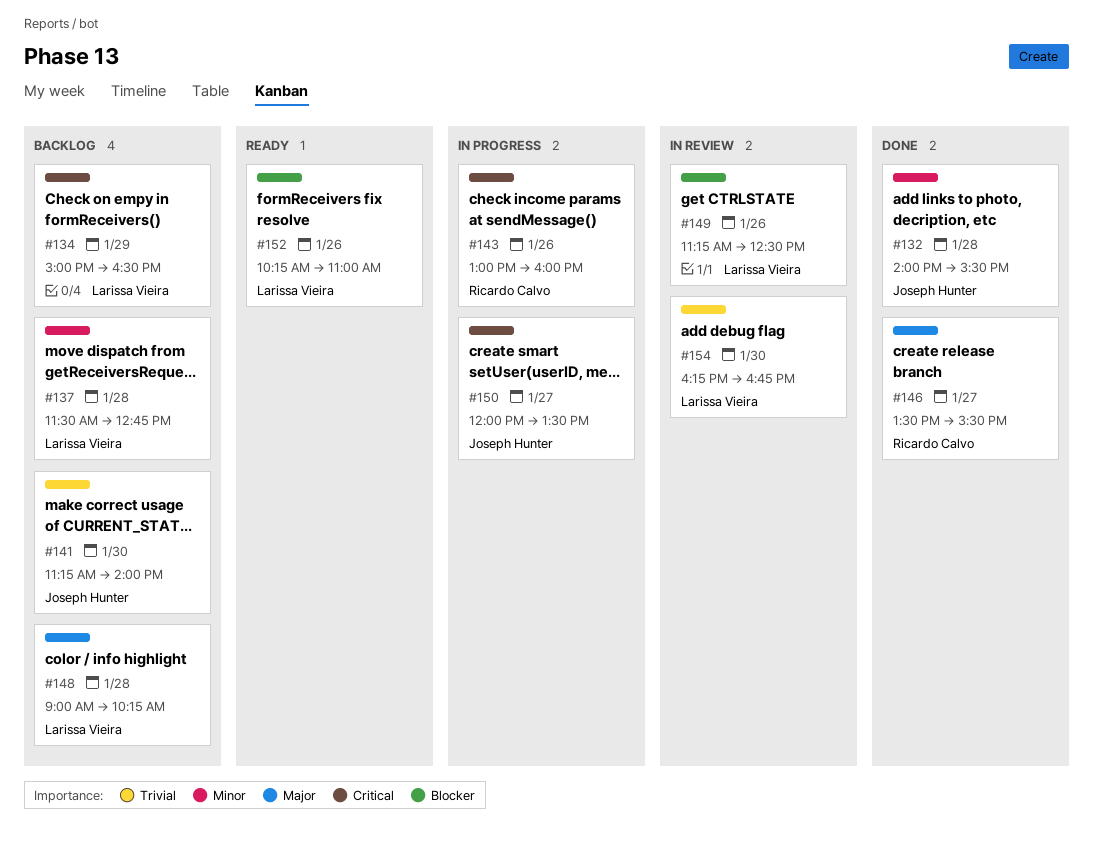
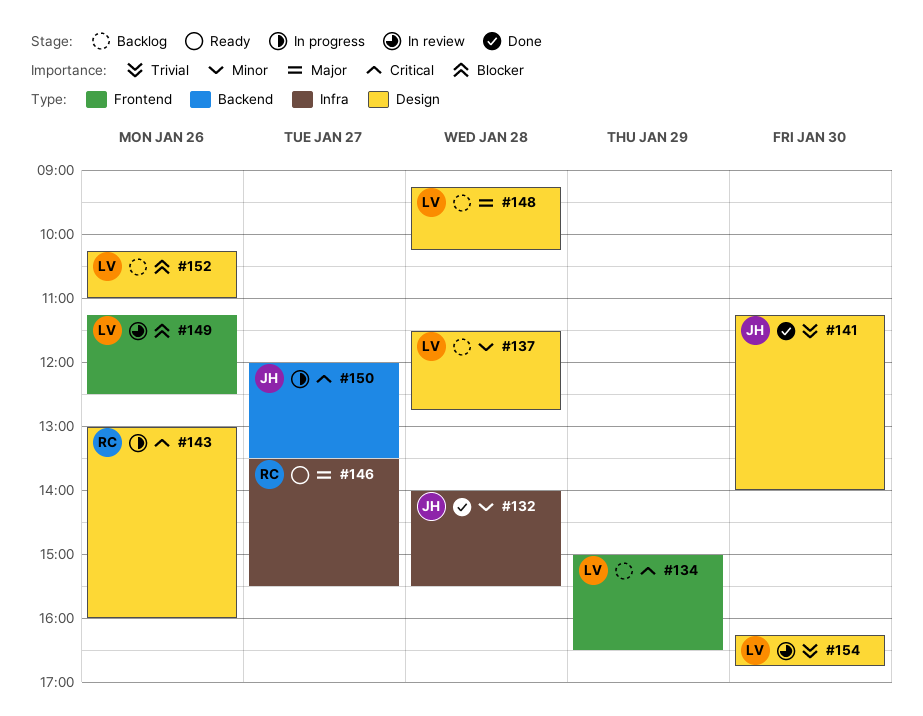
#141, status: Backlog -> Done
#146, status: Done -> Ready
#148, begins: 09:00 -> 09:15
#152, status: Ready -> Backlog

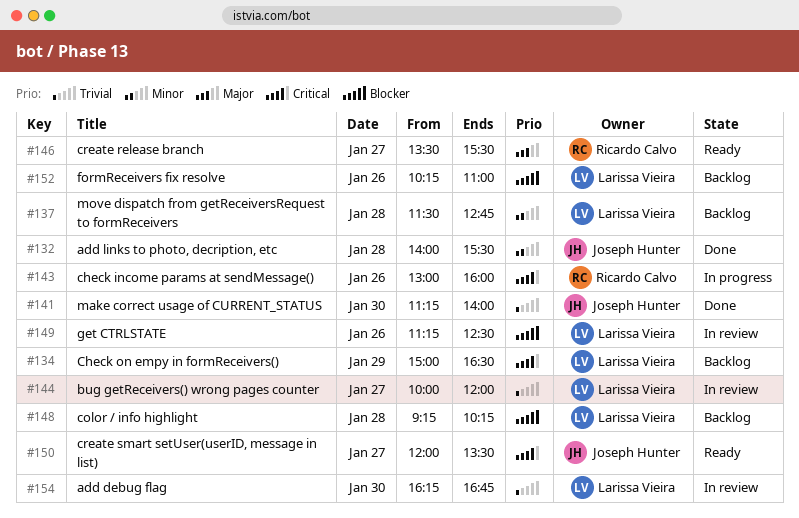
#144: none -> present
#148, priority: Major -> Blocker
#150, status: In progress -> Ready

